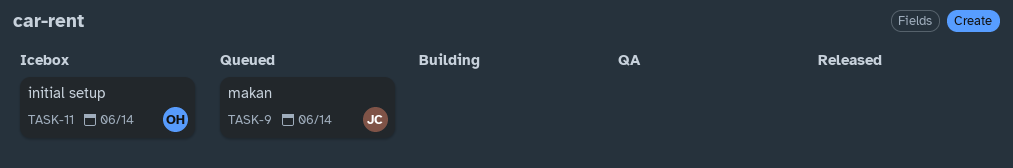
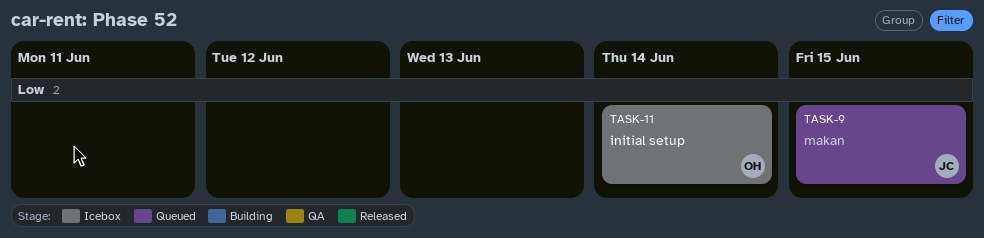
TASK-9, due: Jun 14 -> Jun 15

